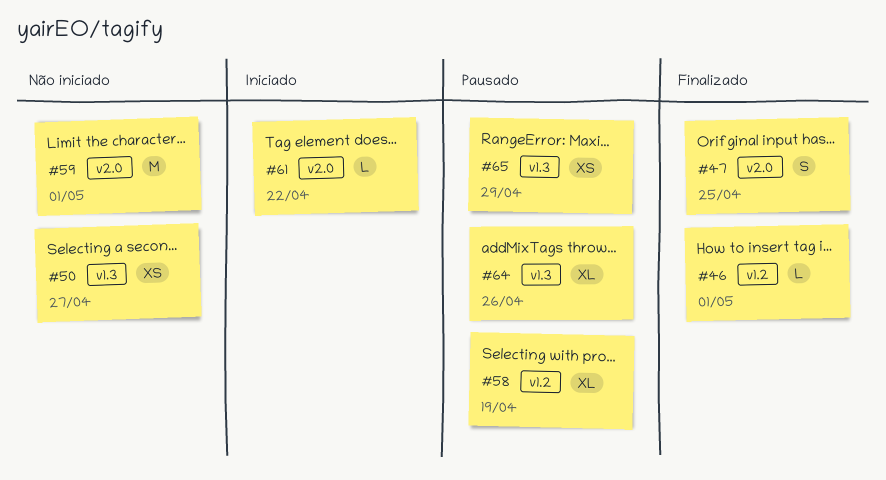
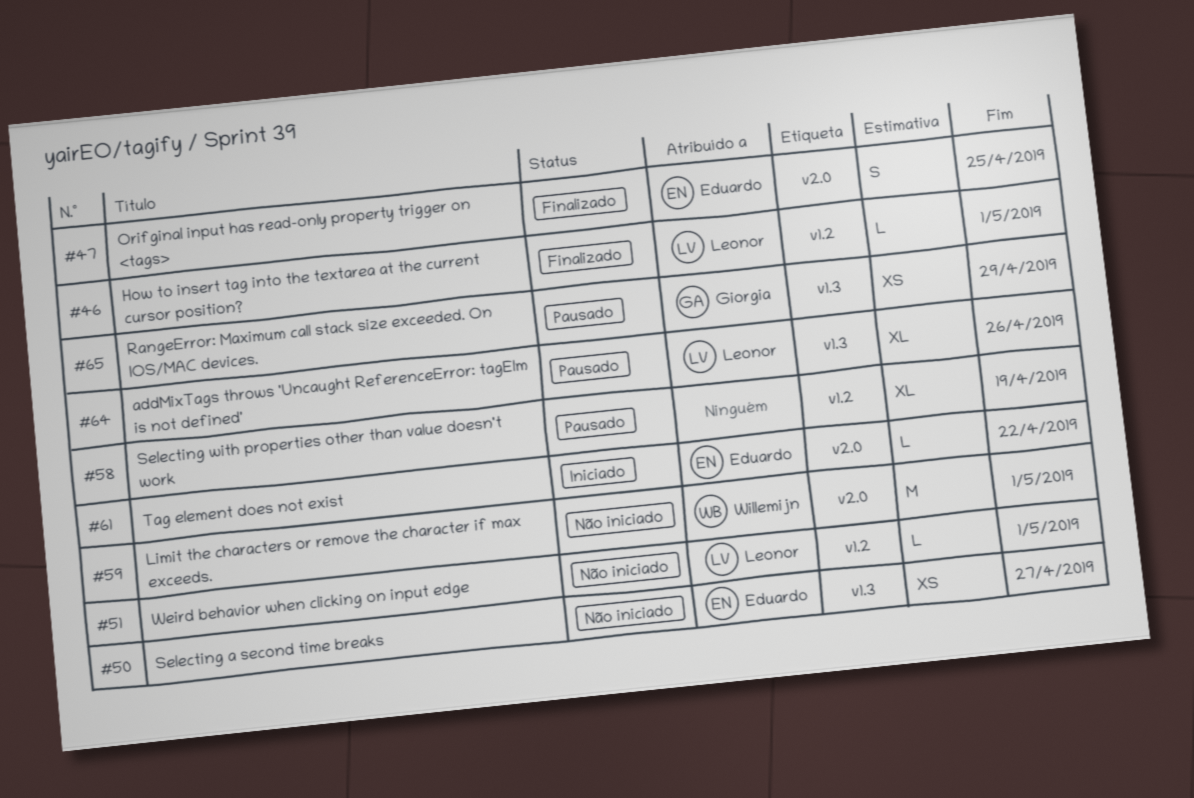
#51: none -> present

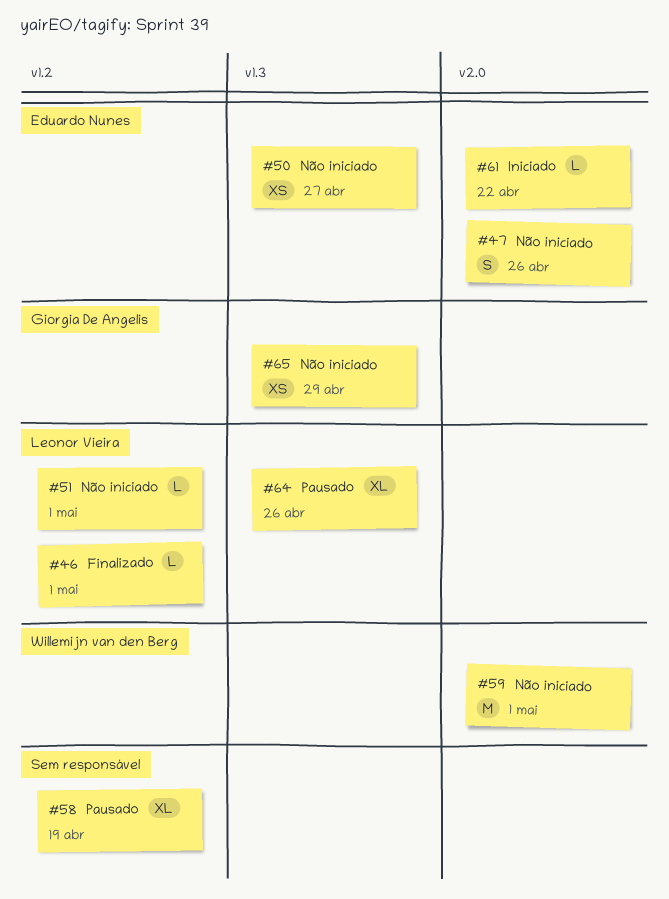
#47, status: Finalizado -> Não iniciado
#47, due: Apr 25 -> Apr 26
#65, status: Pausado -> Não iniciado

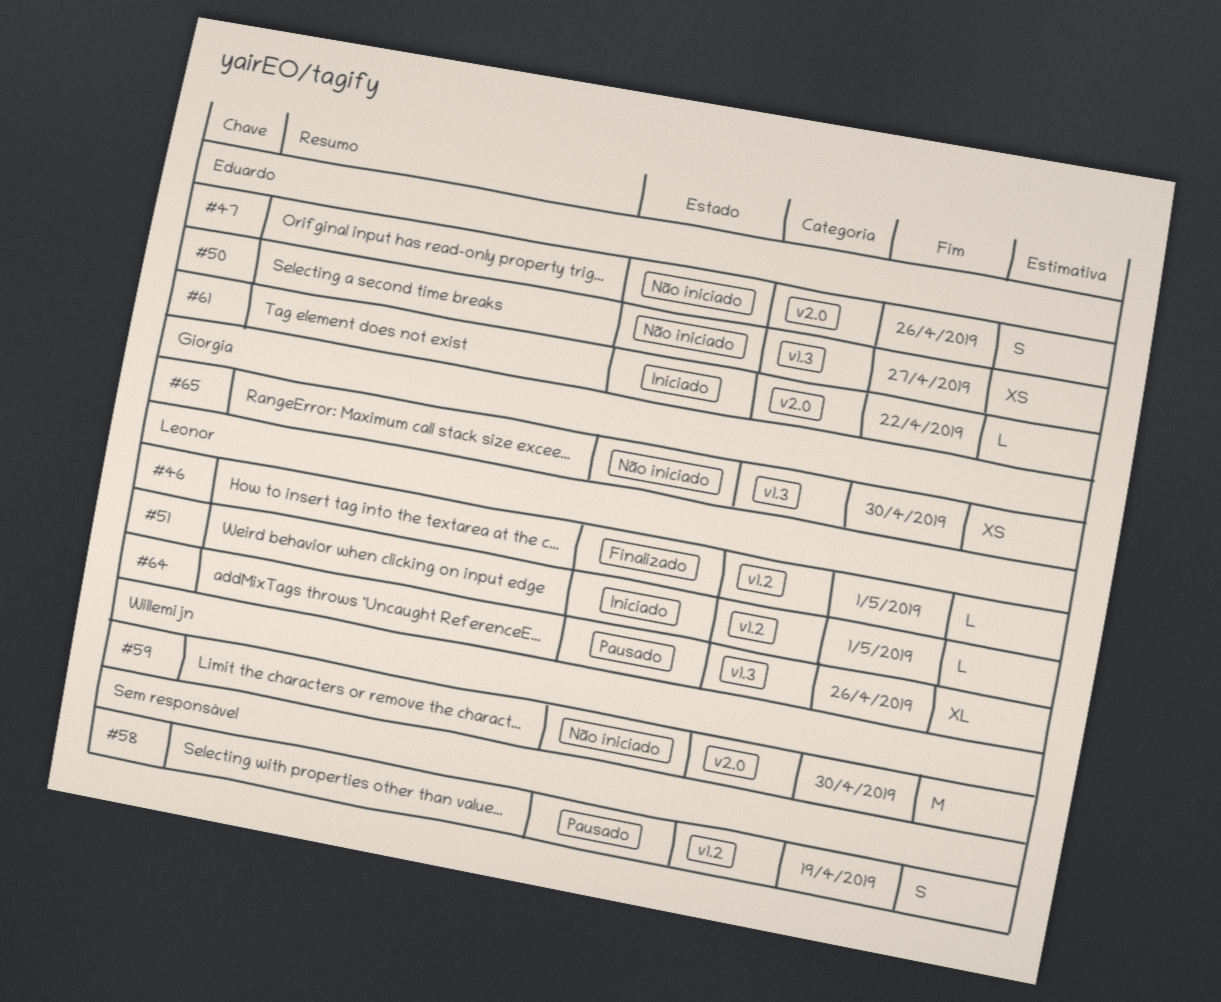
#51, status: Não iniciado -> Iniciado
#58, estimate: XL -> S
#59, due: May 1 -> Apr 30
#65, due: Apr 29 -> Apr 30

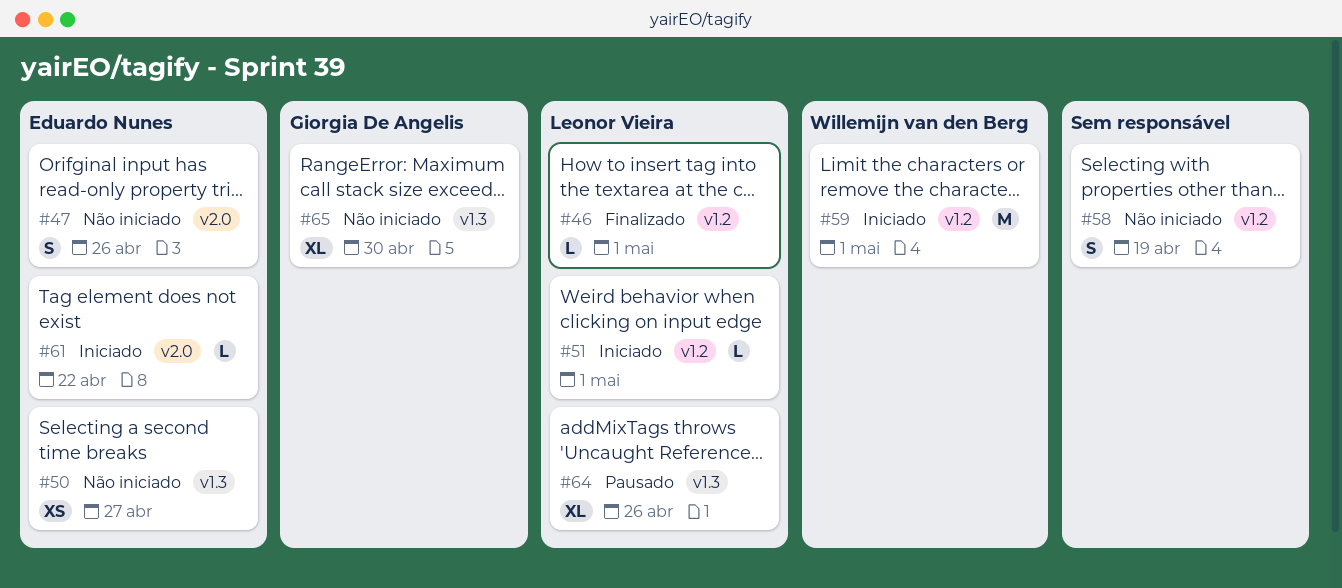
#58, status: Pausado -> Não iniciado
#59, status: Não iniciado -> Iniciado
#59, label: v2.0 -> v1.2
#59, due: Apr 30 -> May 1
#65, estimate: XS -> XL

